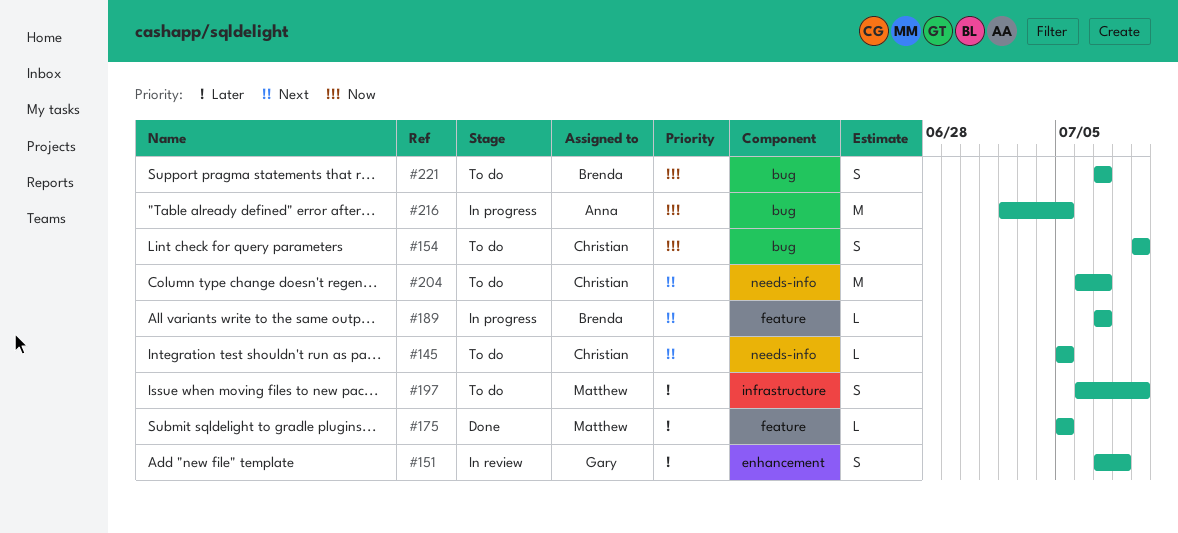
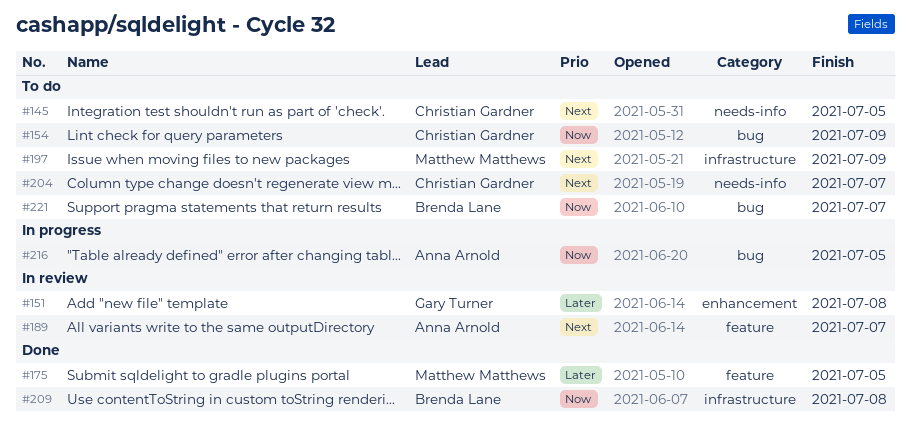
#189, status: In progress -> In review
#189, owner: Brenda Lane -> Anna Arnold
#197, priority: Later -> Next
#209: none -> present

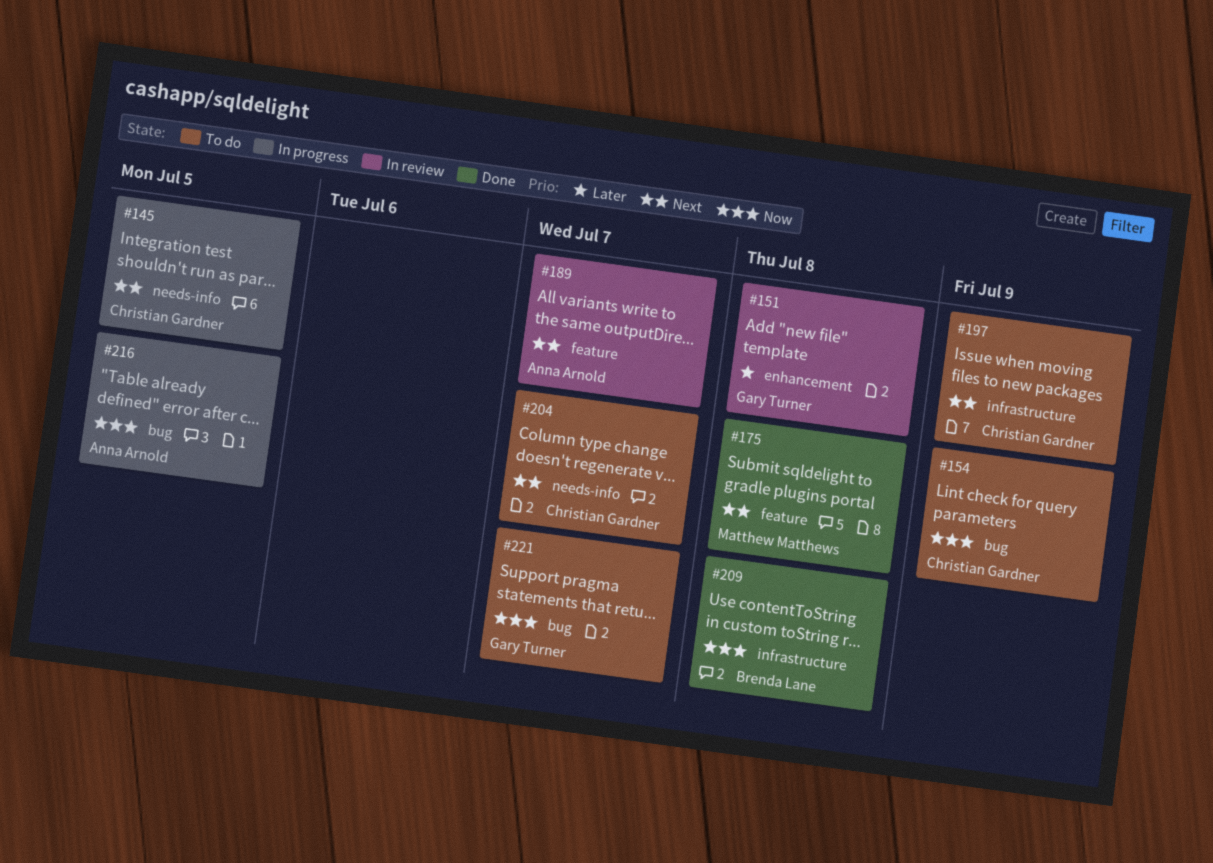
#145, status: To do -> In progress
#175, priority: Later -> Next
#175, due: Jul 5 -> Jul 8
#197, owner: Matthew Matthews -> Christian Gardner
#221, owner: Brenda Lane -> Gary Turner

